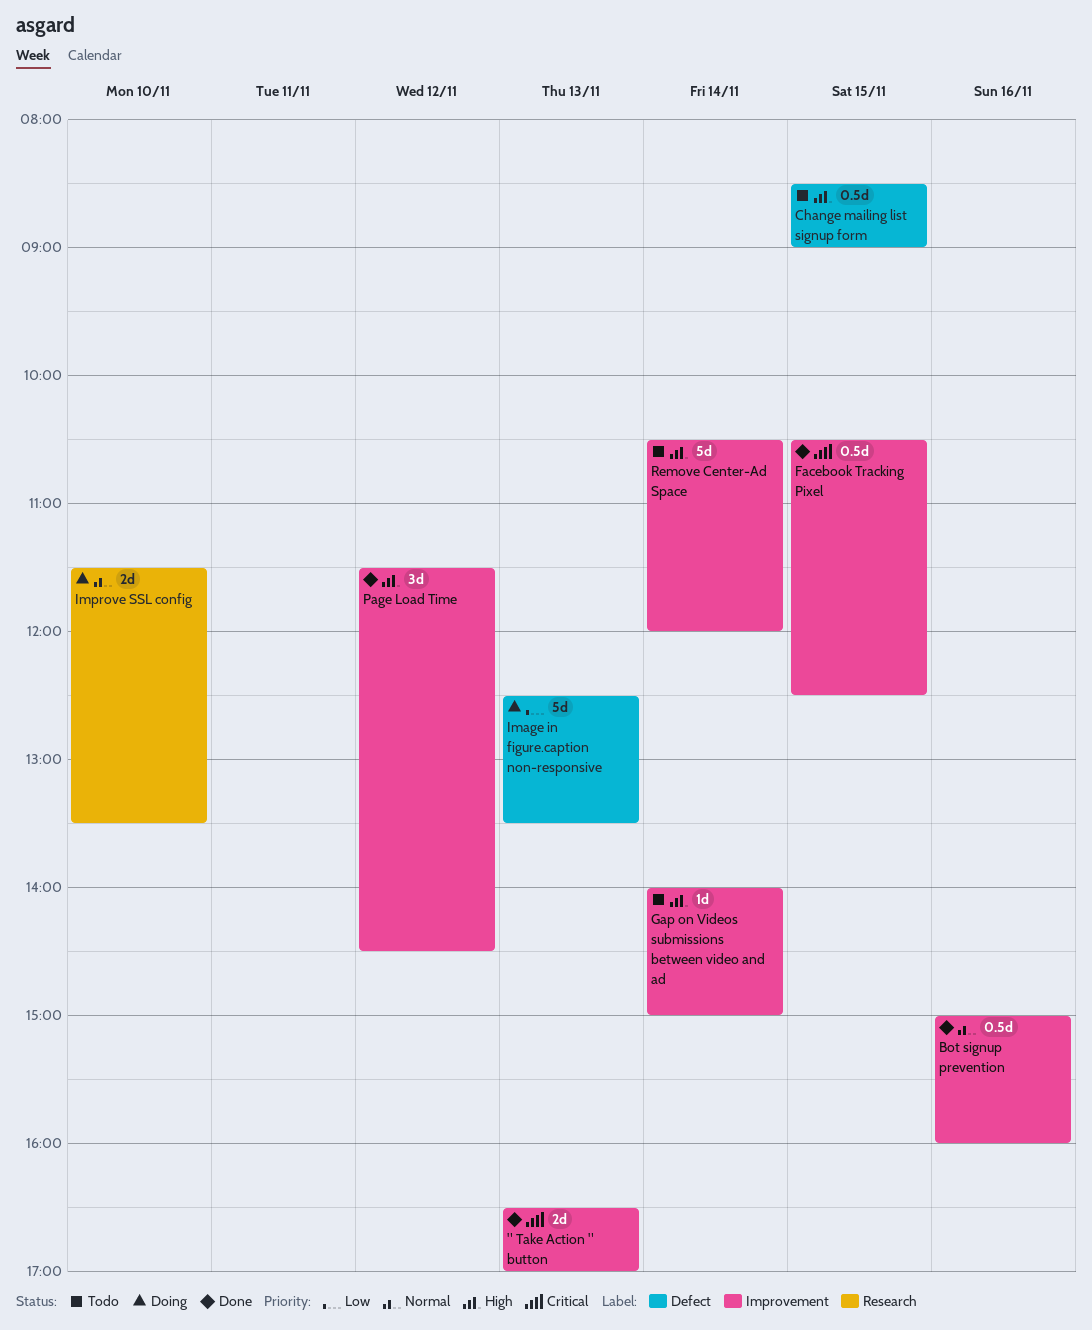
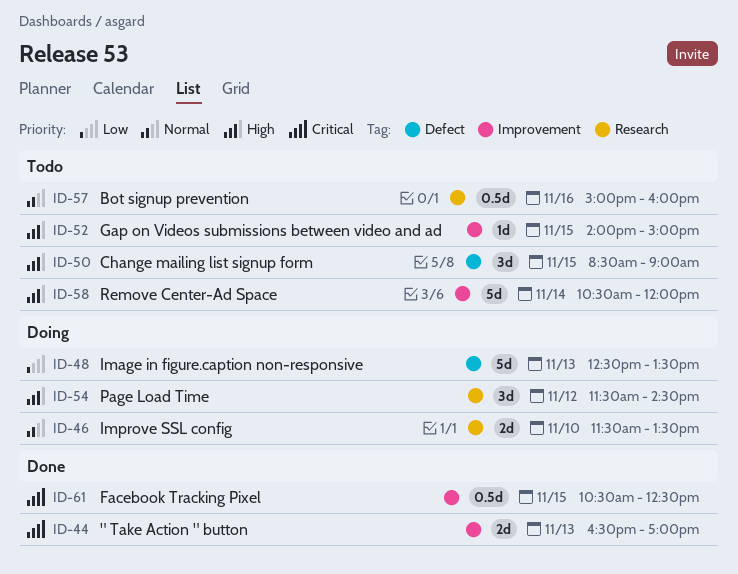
Bot signup prevention, status: Done -> Todo
Bot signup prevention, label: Improvement -> Research
Change mailing list signup form, estimate: 0.5d -> 3d
Gap on Videos submissions between video and ad, day: Nov 14 -> Nov 15
Page Load Time, status: Done -> Doing
Page Load Time, label: Improvement -> Research

